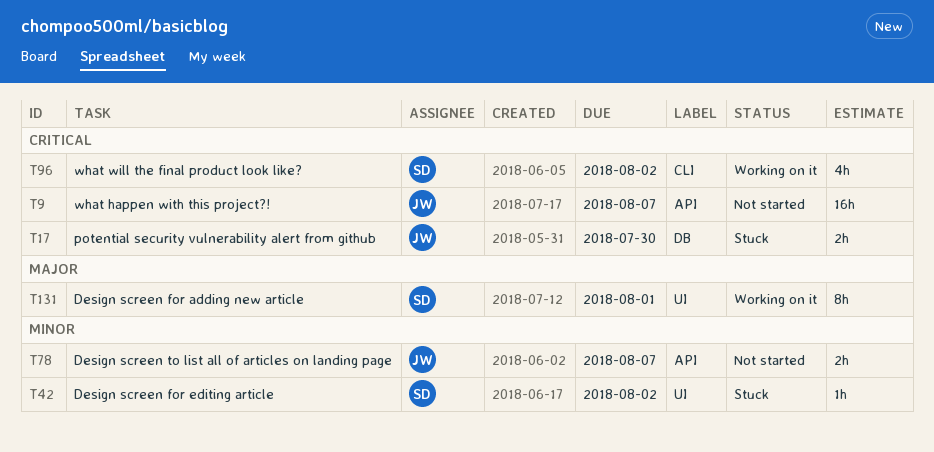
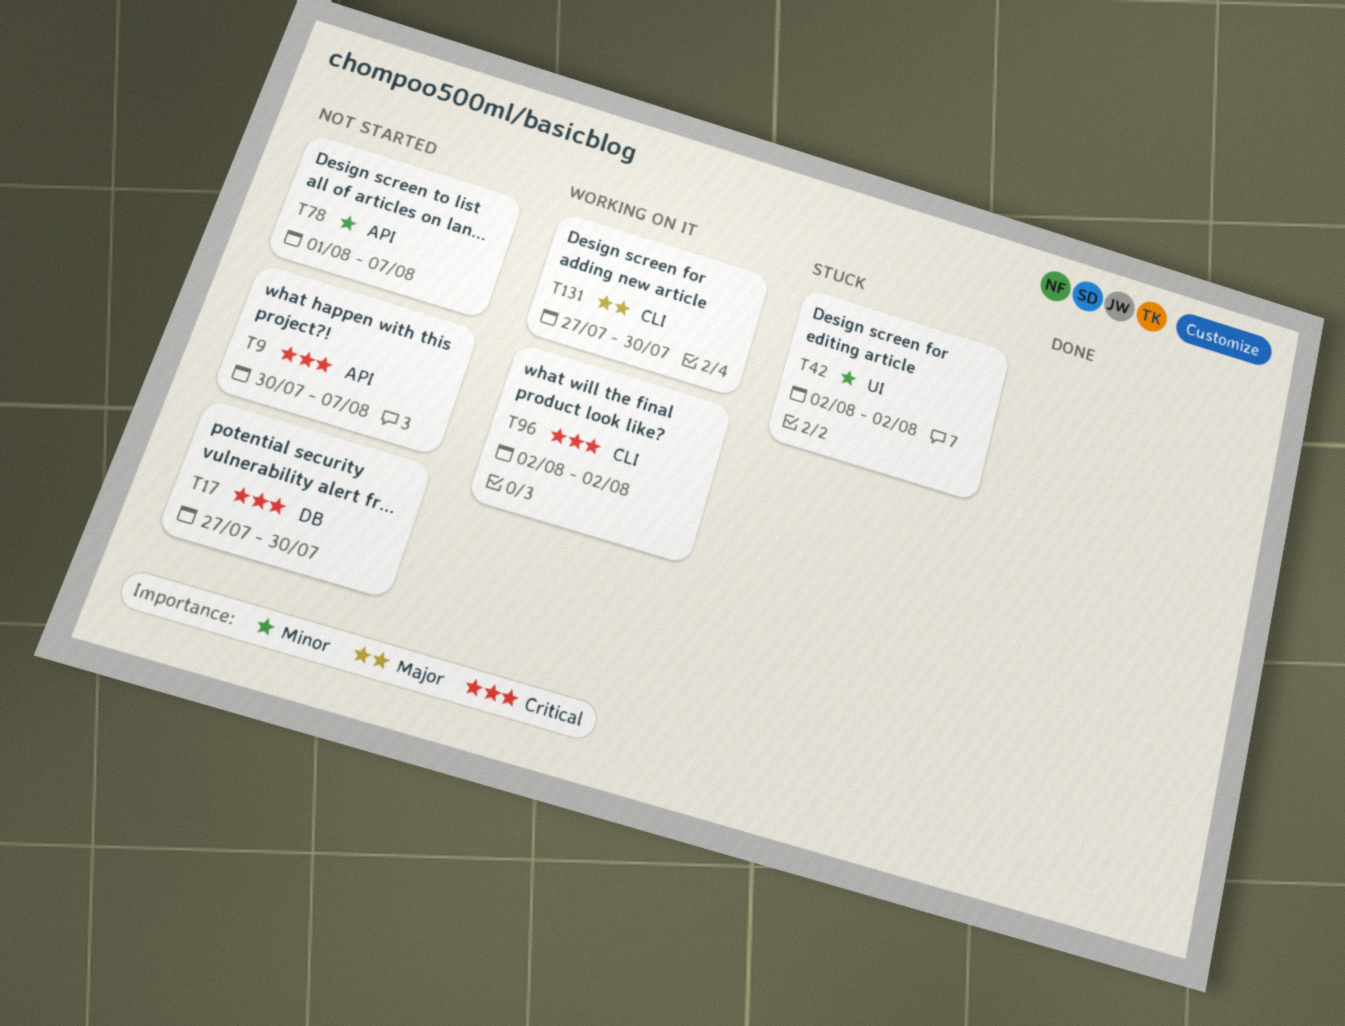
T17, status: Stuck -> Not started
T131, label: UI -> CLI
T131, due: Aug 1 -> Jul 30

